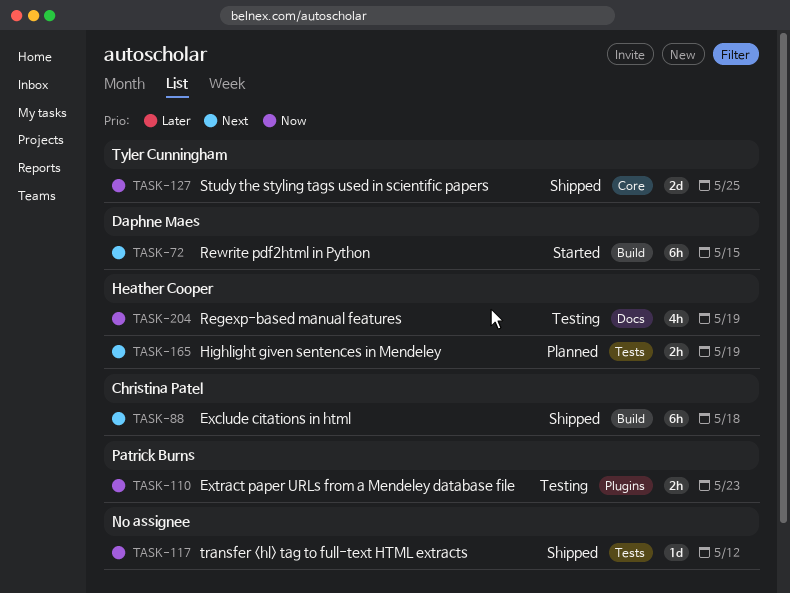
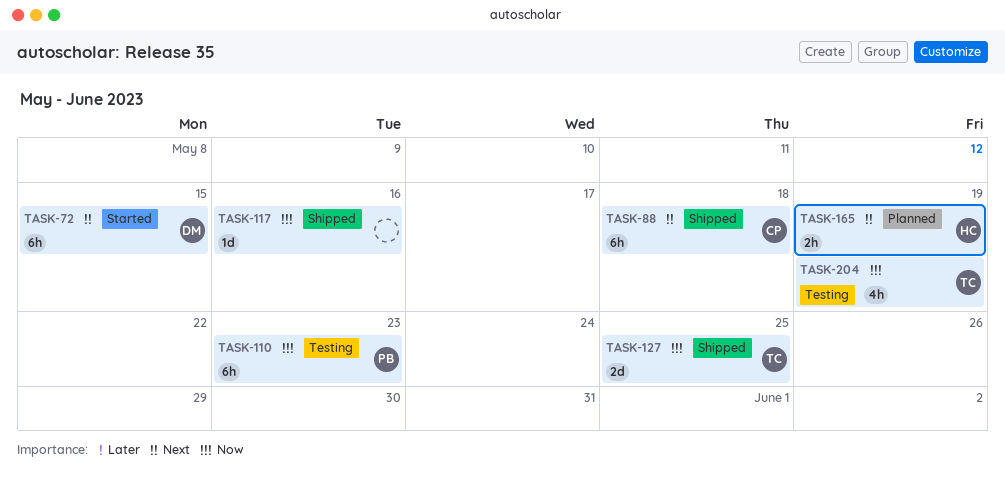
TASK-110, estimate: 2h -> 6h
TASK-117, due: May 12 -> May 16
TASK-204, owner: Heather Cooper -> Tyler Cunningham

